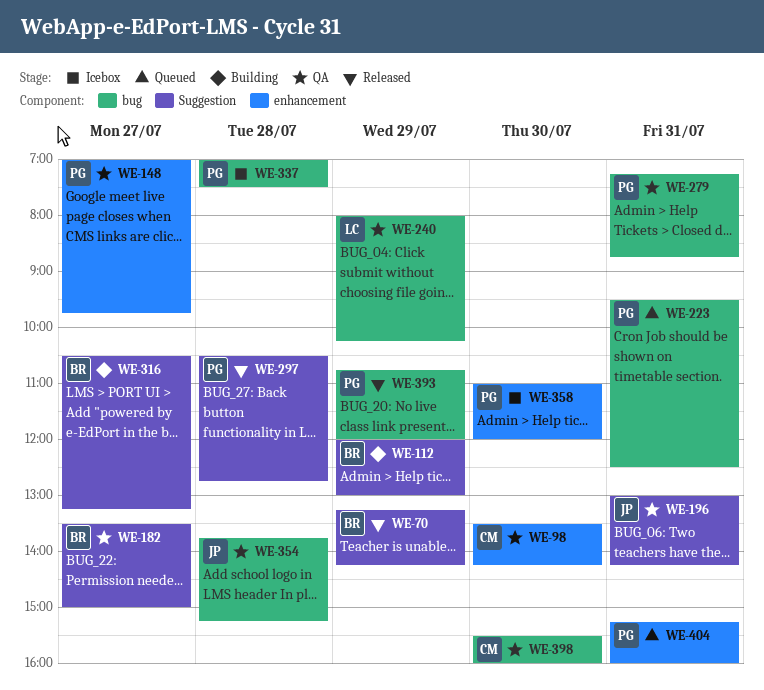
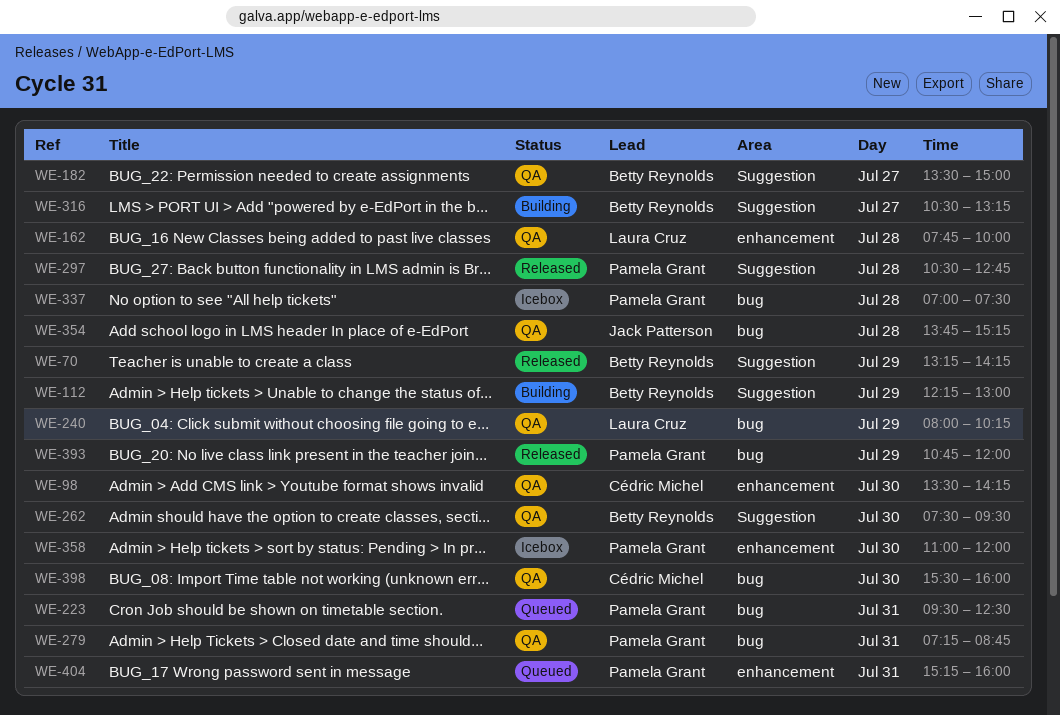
WE-112, begins: 12:00 -> 12:15
WE-148: present -> none
WE-162: none -> present
WE-196: present -> none
WE-262: none -> present

